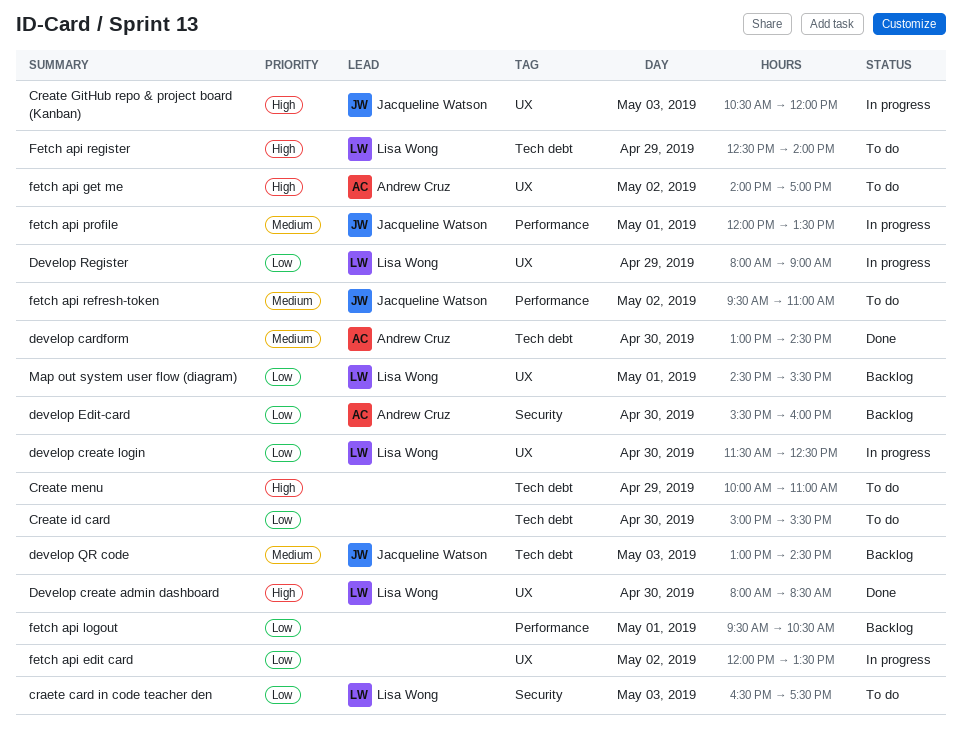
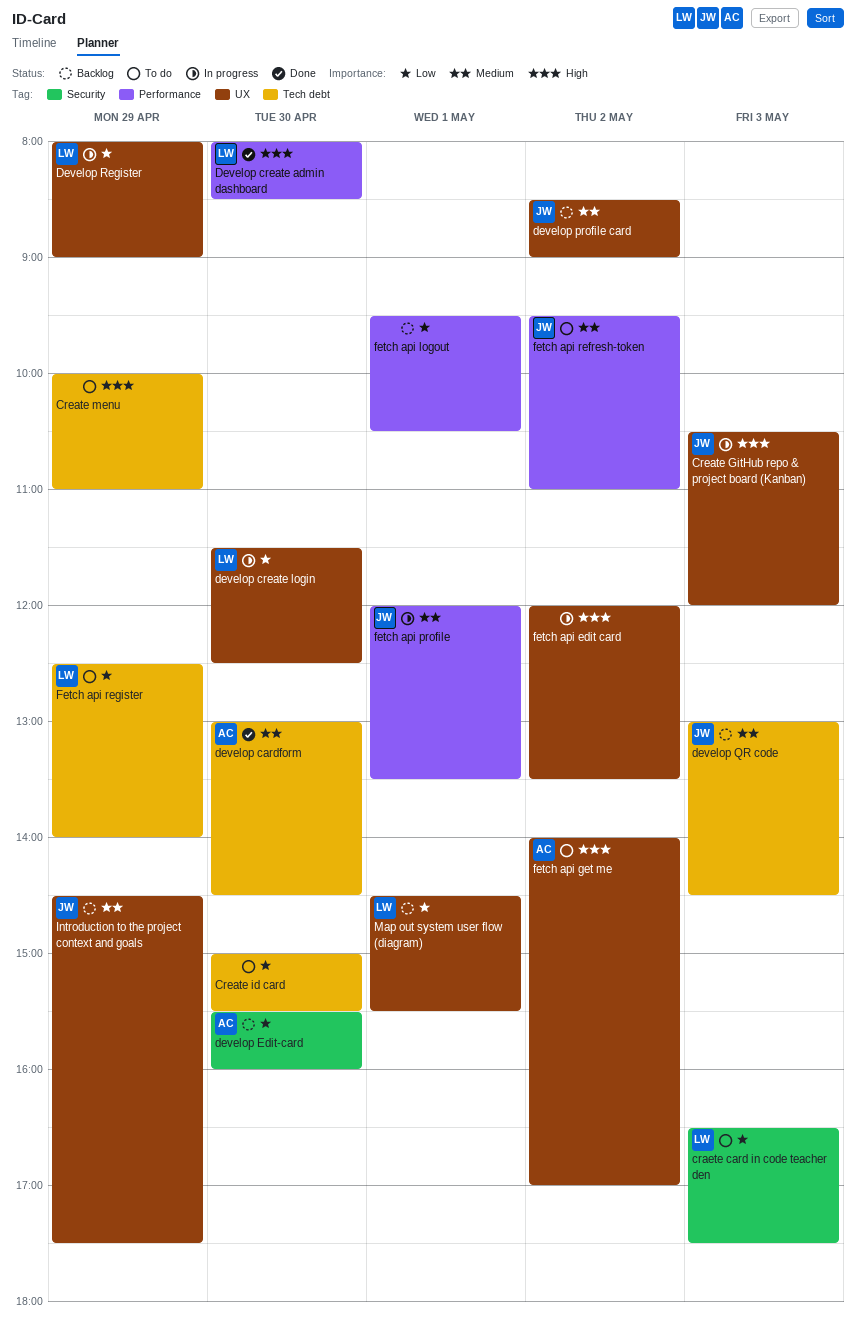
Develop create admin dashboard, label: UX -> Performance
develop profile card: none -> present
fetch api edit card, priority: Low -> High
Fetch api register, priority: High -> Low
Introduction to the project context and goals: none -> present

